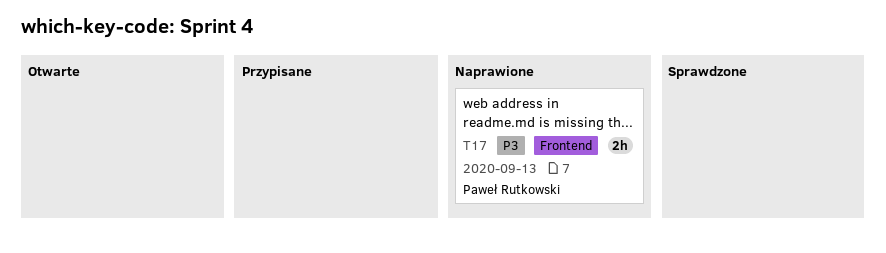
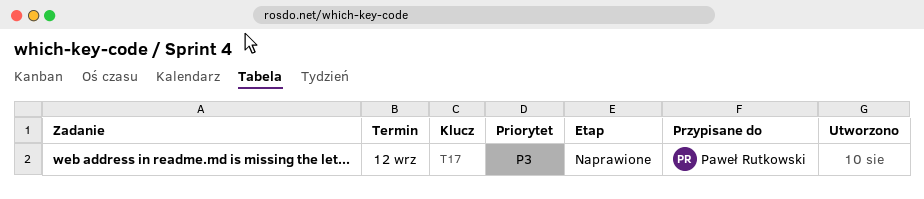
T17, due: Sep 13 -> Sep 12

